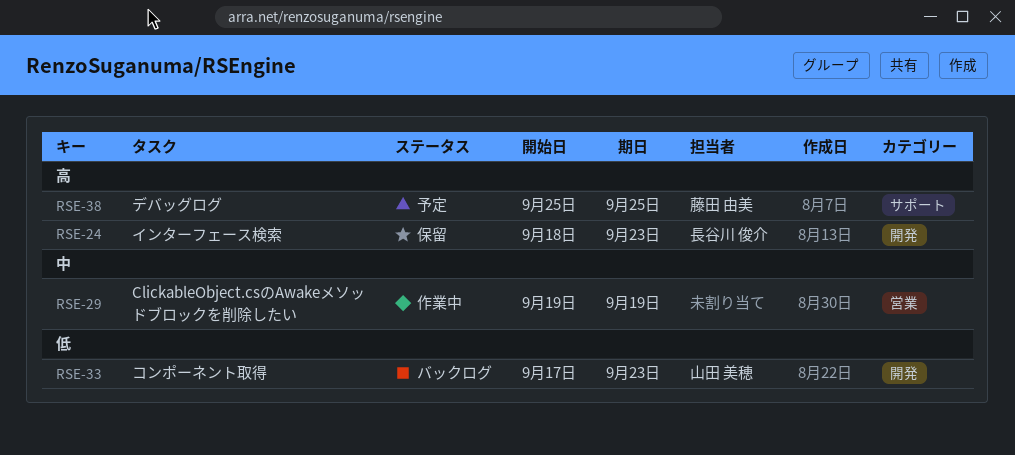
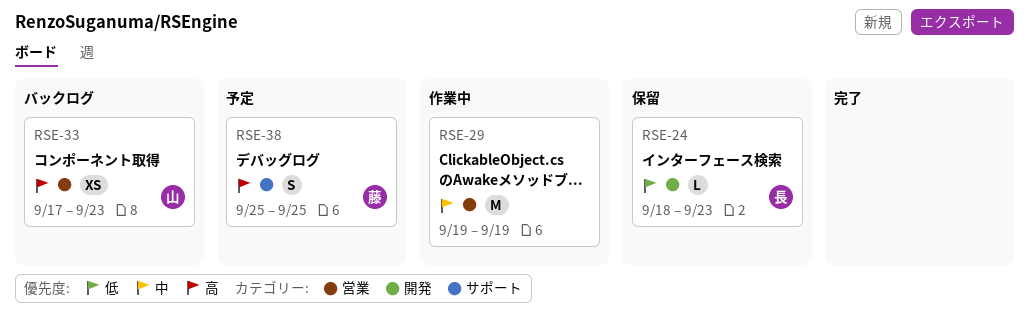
RSE-24, priority: 高 -> 低
RSE-33, priority: 低 -> 高
RSE-33, label: 開発 -> 営業

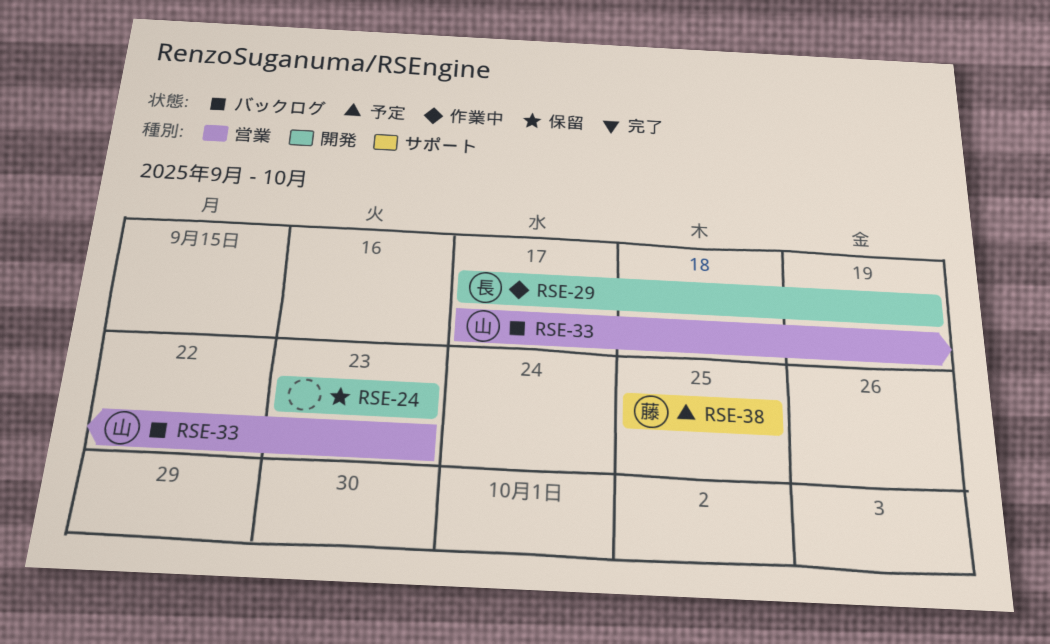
RSE-24, owner: 長 -> none
RSE-24, start: Sep 18 -> Sep 23
RSE-29, owner: none -> 長
RSE-29, label: 営業 -> 開発
RSE-29, start: Sep 19 -> Sep 17

